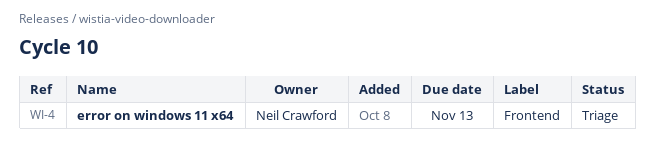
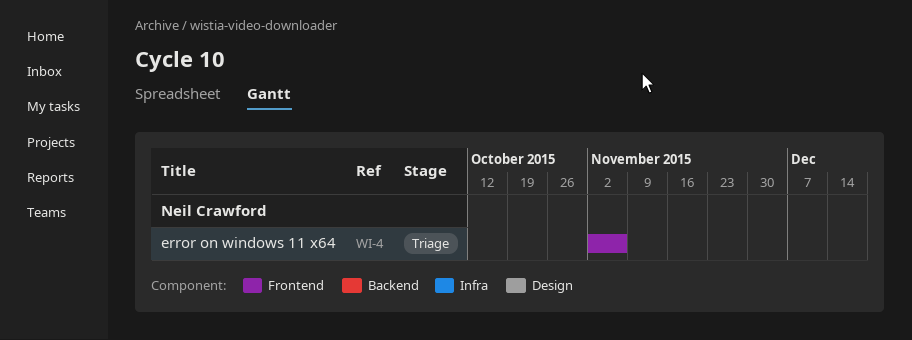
WI-4, due: Nov 13 -> Nov 6

